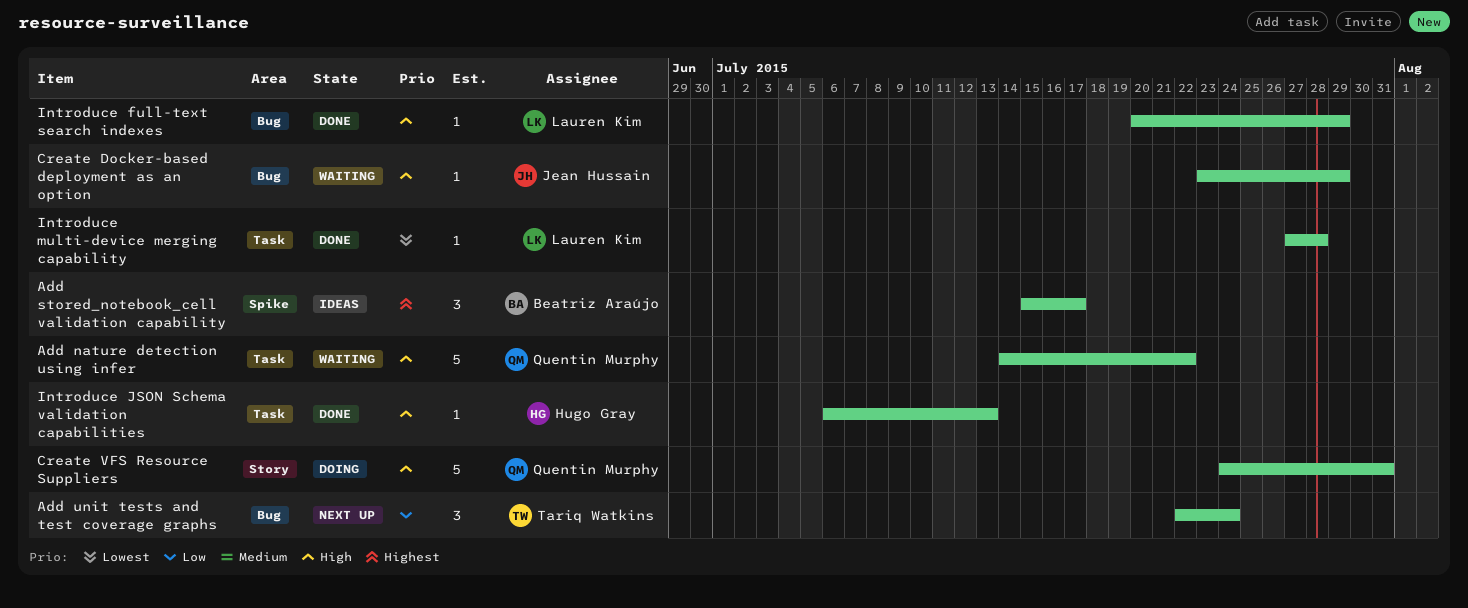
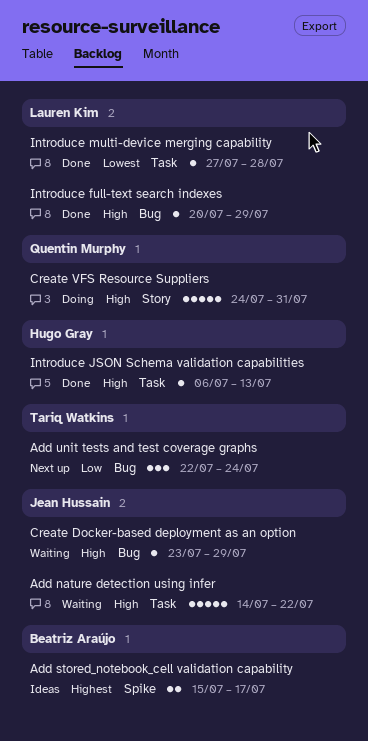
Add nature detection using infer, owner: Quentin Murphy -> Jean Hussain
Add stored_notebook_cell validation capability, estimate: 3 -> 2

